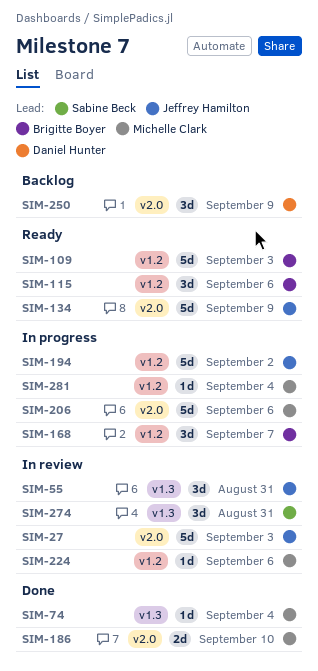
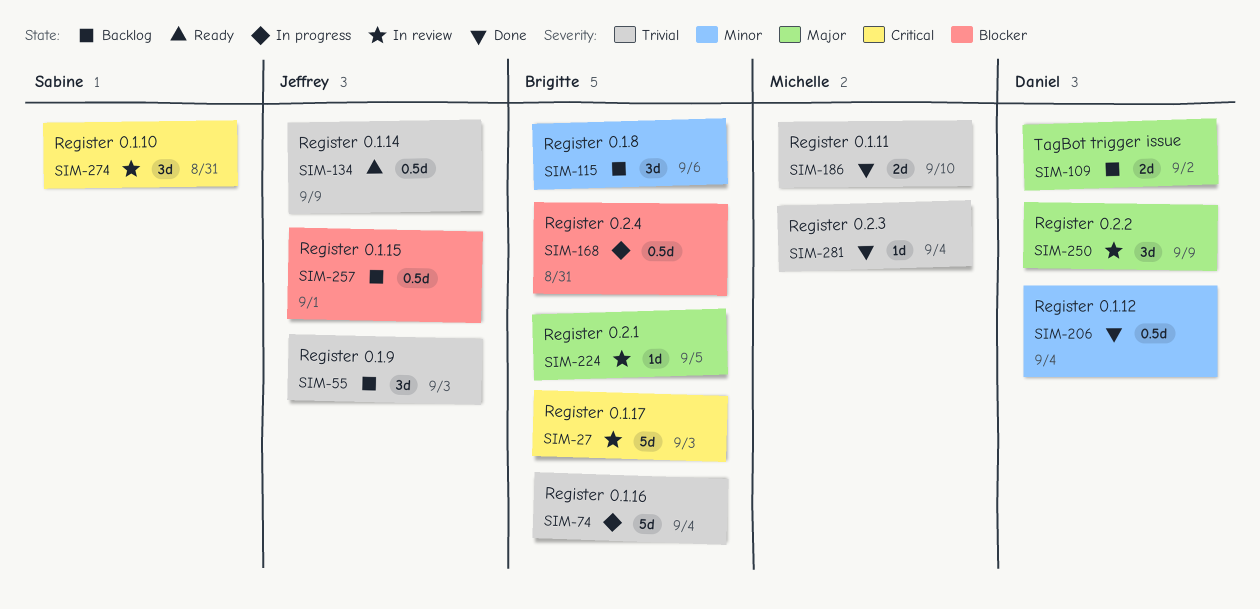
SIM-27, owner: Jeffrey Hamilton -> Brigitte Boyer
SIM-55, status: In review -> Backlog
SIM-55, due: Aug 31 -> Sep 3
SIM-74, status: Done -> In progress
SIM-74, owner: Michelle Clark -> Brigitte Boyer
SIM-74, estimate: 1d -> 5d
SIM-109, status: Ready -> Backlog
SIM-109, owner: Brigitte Boyer -> Daniel Hunter
SIM-109, estimate: 5d -> 2d
SIM-109, due: Sep 3 -> Sep 2
SIM-115, status: Ready -> Backlog
SIM-134, estimate: 5d -> 0.5d
SIM-168, estimate: 3d -> 0.5d
SIM-168, due: Sep 7 -> Aug 31
SIM-194: present -> none
SIM-206, status: In progress -> Done
SIM-206, owner: Michelle Clark -> Daniel Hunter
SIM-206, estimate: 5d -> 0.5d
SIM-206, due: Sep 6 -> Sep 4
SIM-224, owner: Michelle Clark -> Brigitte Boyer
SIM-224, due: Sep 6 -> Sep 5
SIM-250, status: Backlog -> In review
SIM-257: none -> present
SIM-281, status: In progress -> Done

